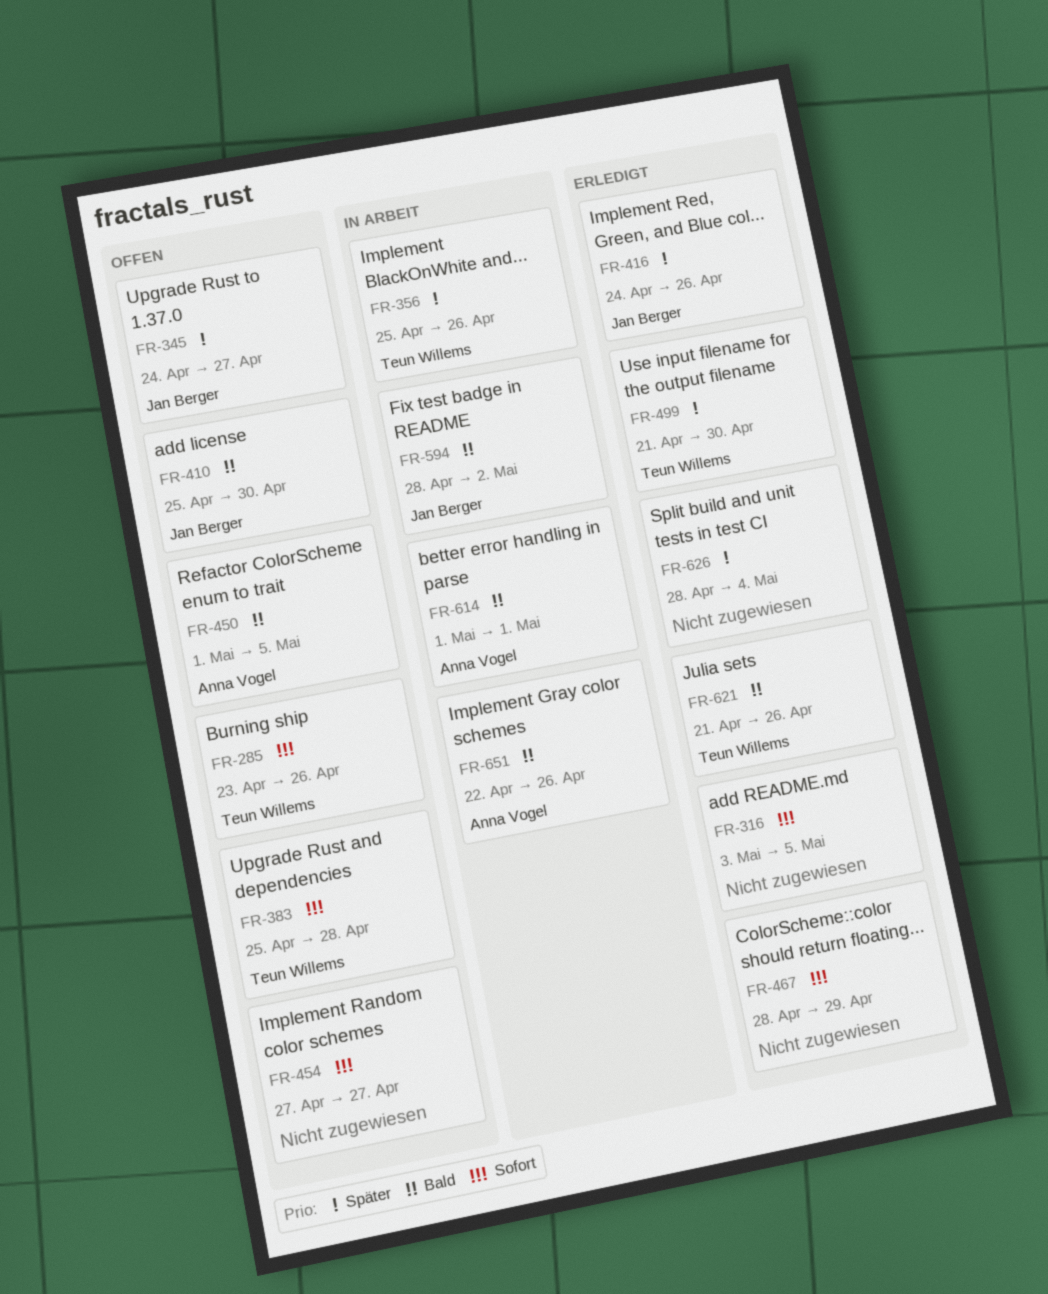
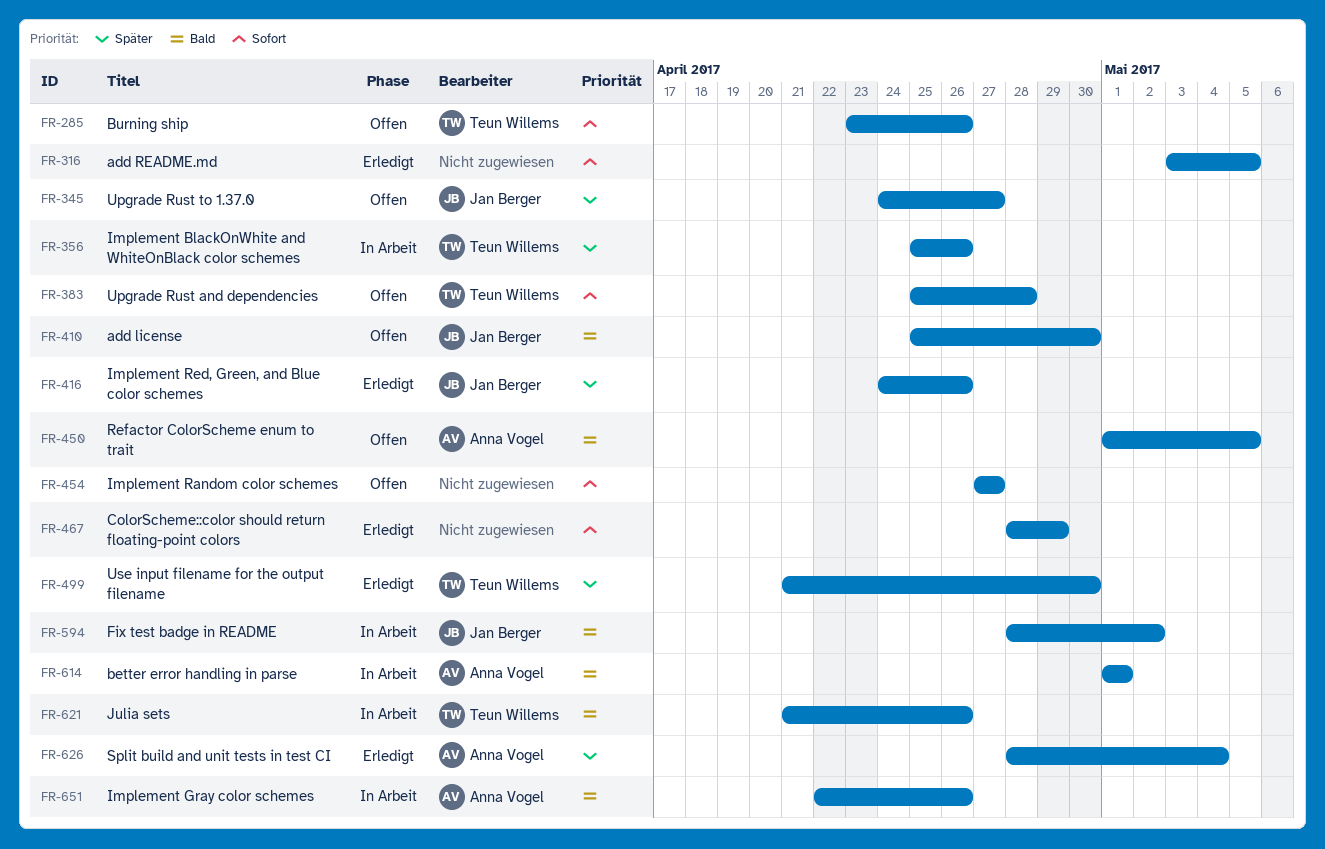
FR-621, status: Erledigt -> In Arbeit
FR-626, owner: none -> Anna Vogel

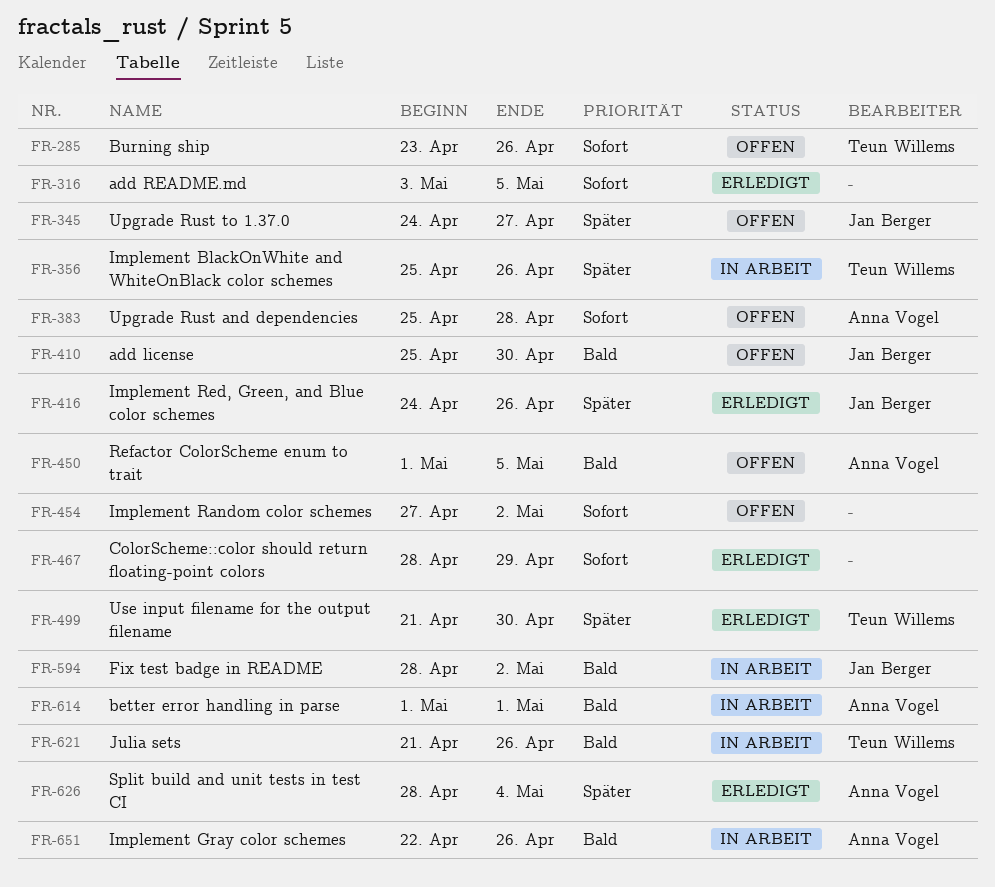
FR-383, owner: Teun Willems -> Anna Vogel
FR-454, due: Apr 27 -> May 2

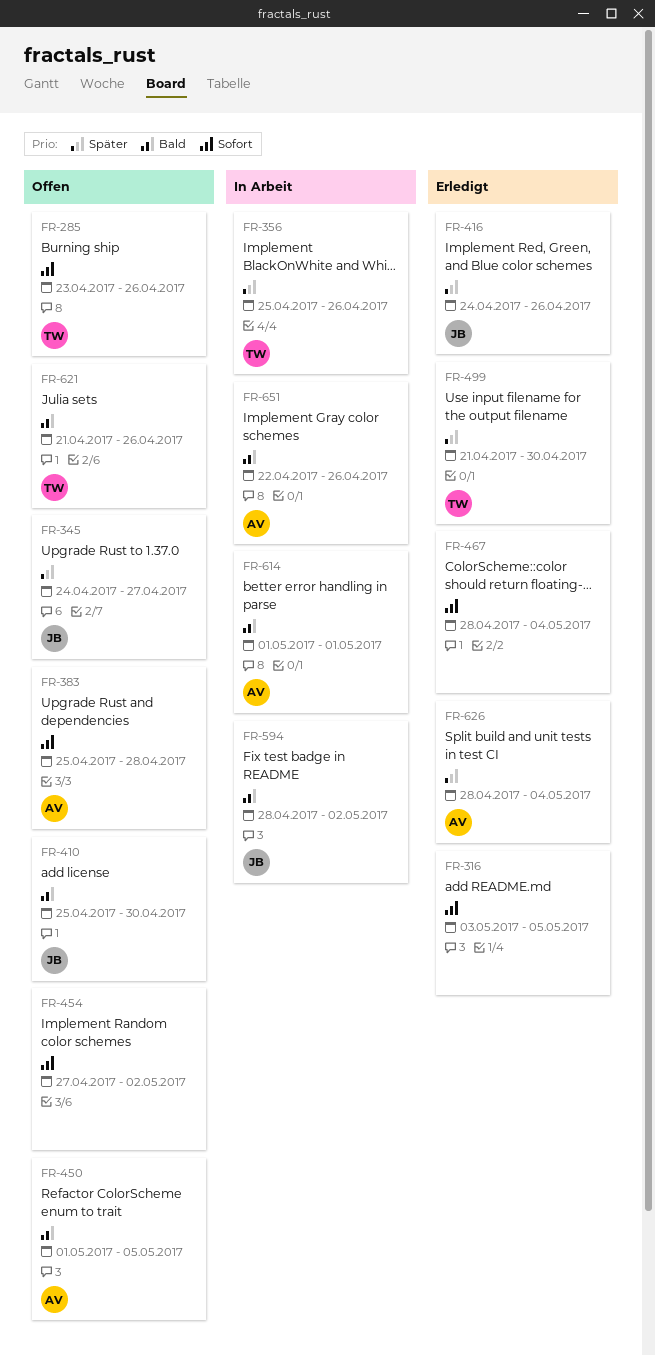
FR-467, due: Apr 29 -> May 4
FR-621, status: In Arbeit -> Offen

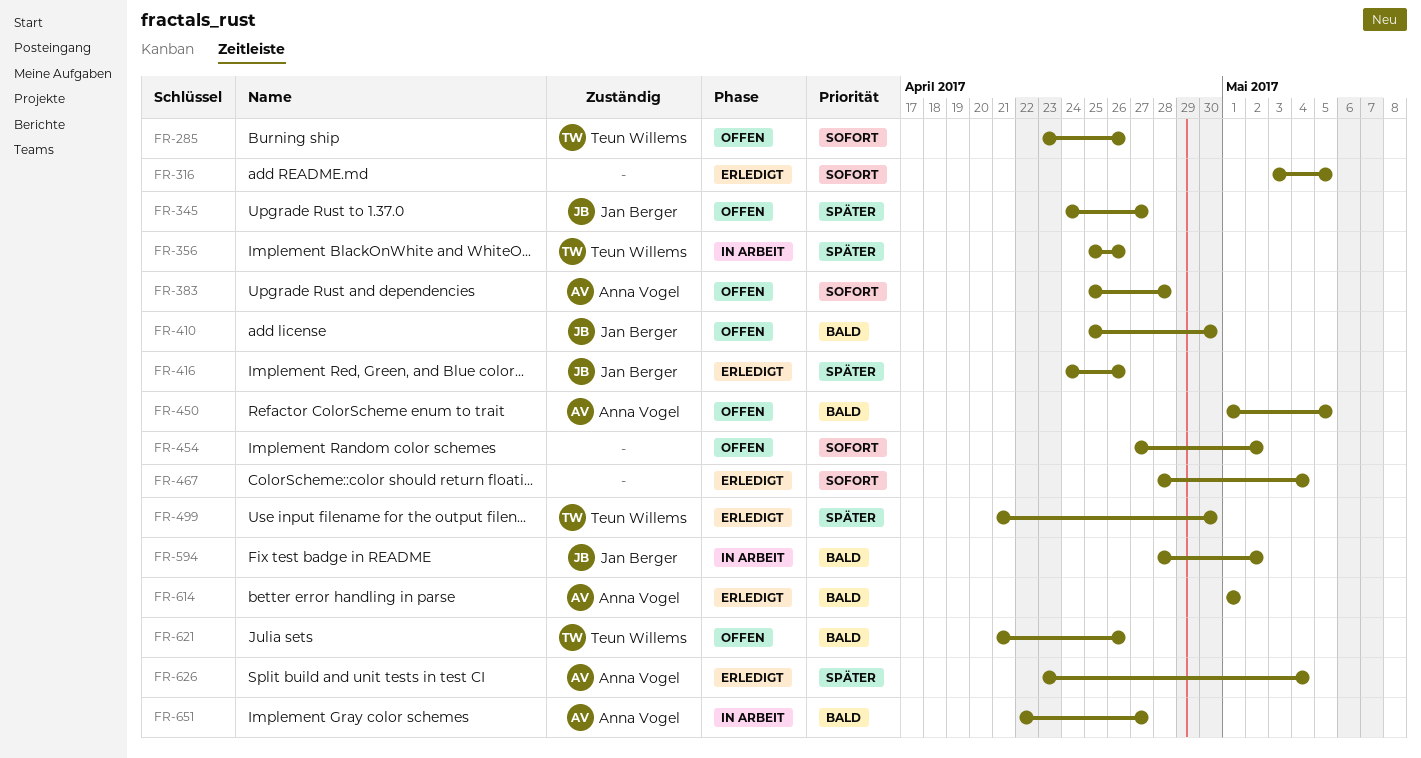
FR-614, status: In Arbeit -> Erledigt
FR-626, start: Apr 28 -> Apr 23
FR-651, due: Apr 26 -> Apr 27

